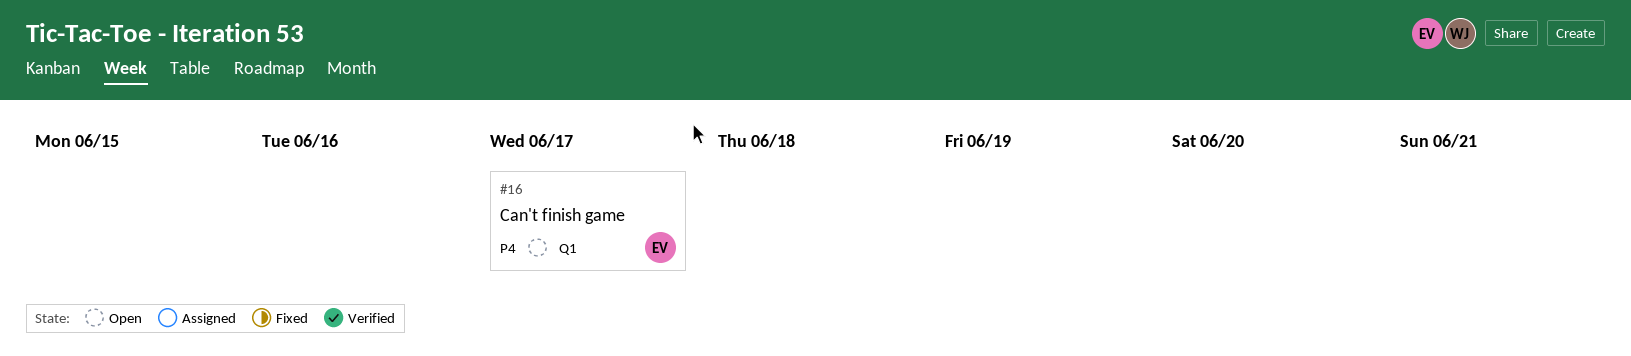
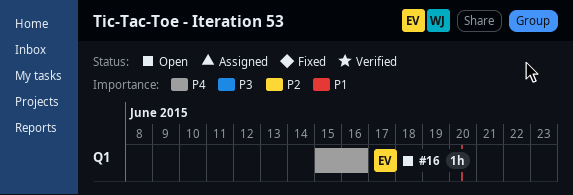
#16, due: Jun 17 -> Jun 16

